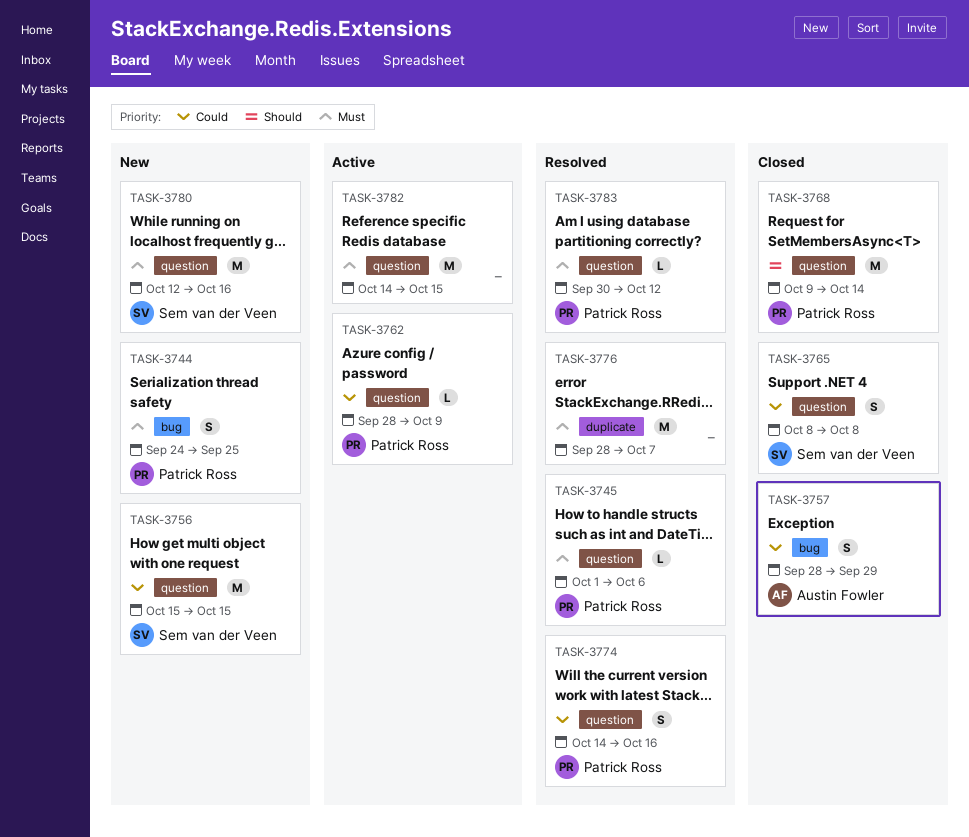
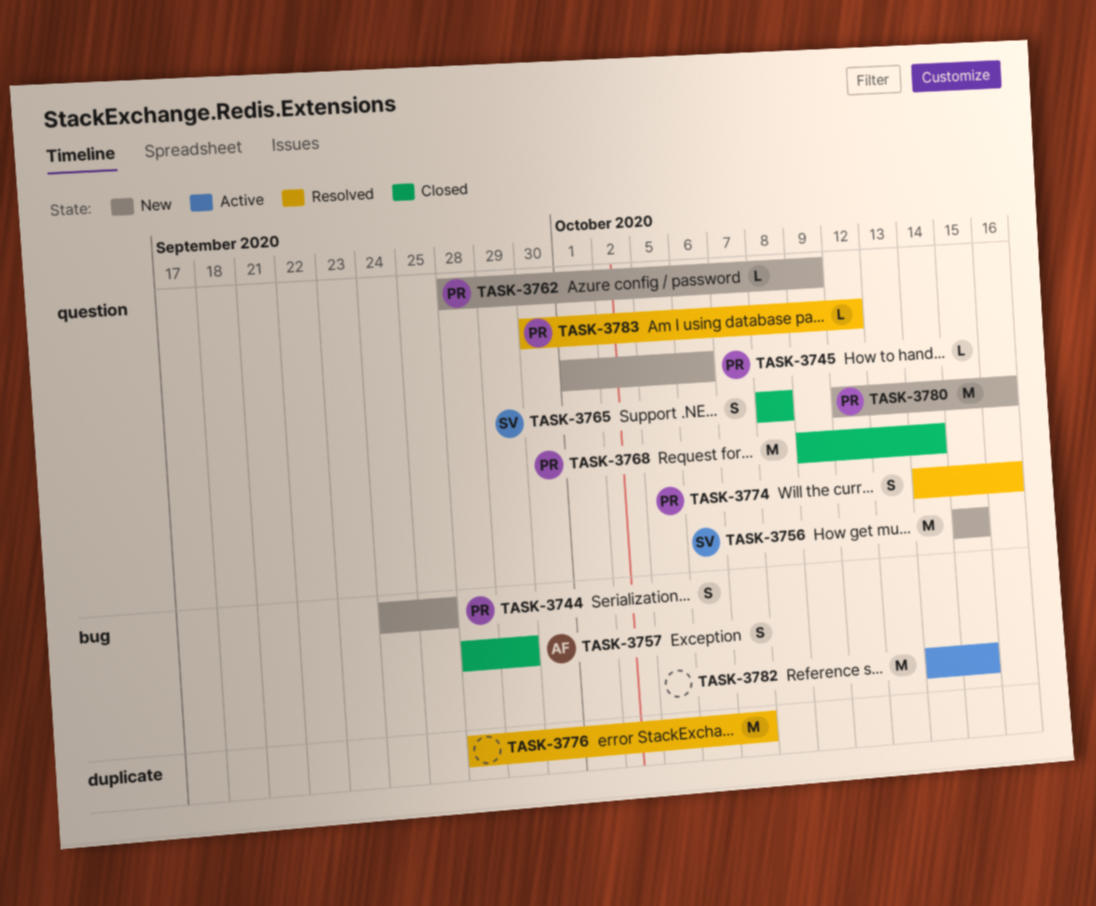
TASK-3745, status: Resolved -> New
TASK-3762, status: Active -> New
TASK-3780, owner: Sem van der Veen -> Patrick Ross
TASK-3782, label: question -> bug

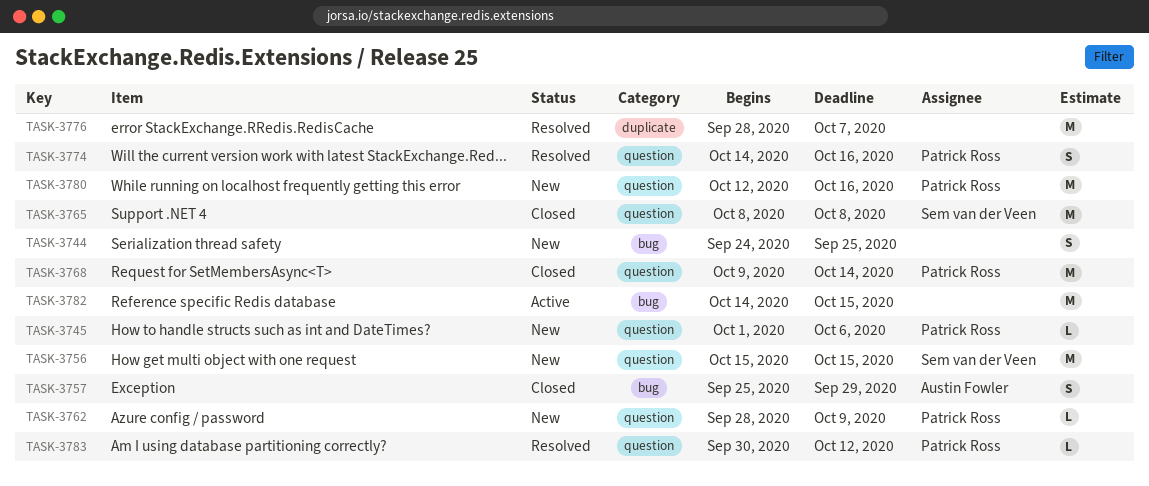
TASK-3744, owner: Patrick Ross -> none
TASK-3757, start: Sep 28 -> Sep 25
TASK-3765, estimate: S -> M

